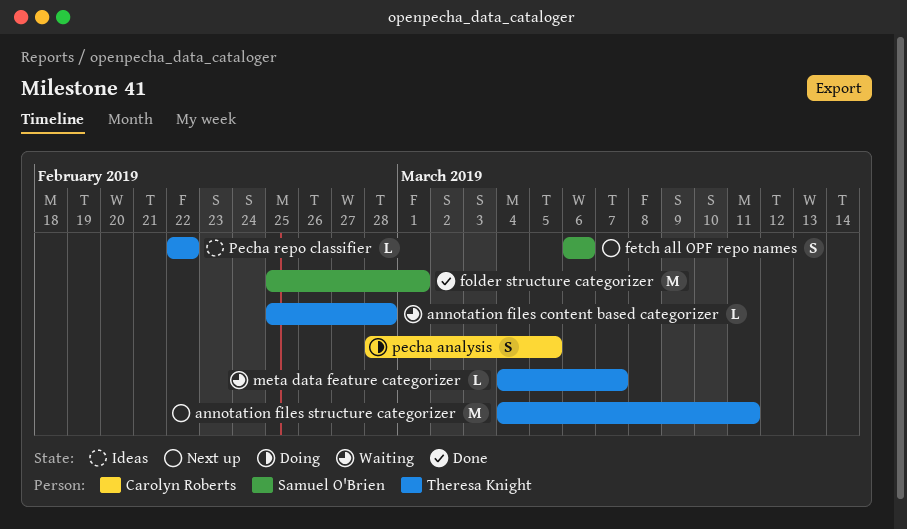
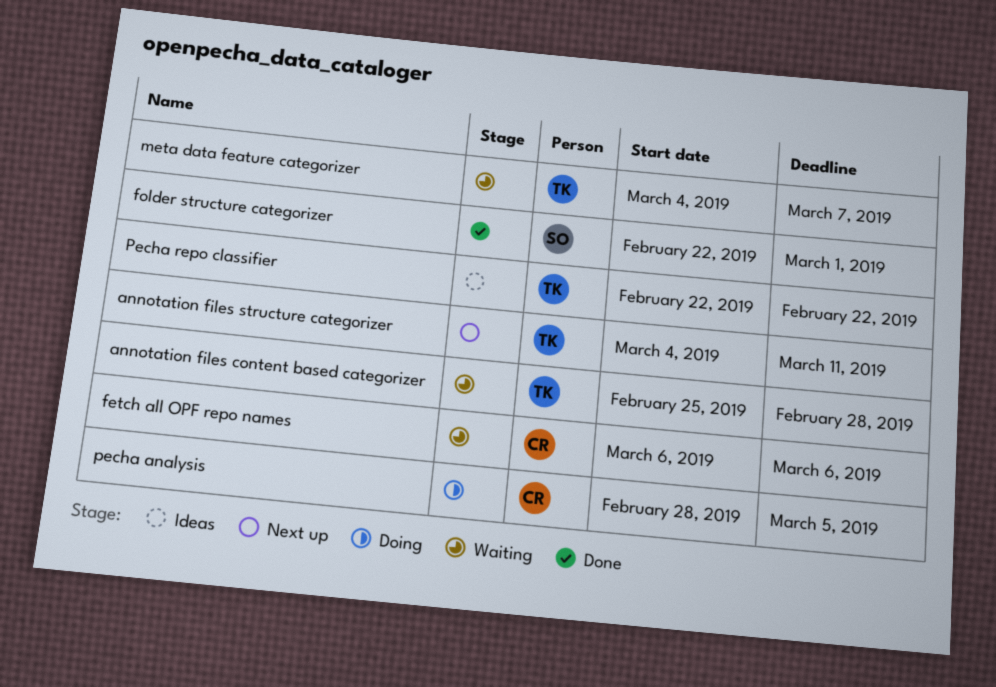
fetch all OPF repo names, status: Next up -> Waiting
fetch all OPF repo names, owner: Samuel O'Brien -> Carolyn Roberts
folder structure categorizer, start: Feb 25 -> Feb 22

